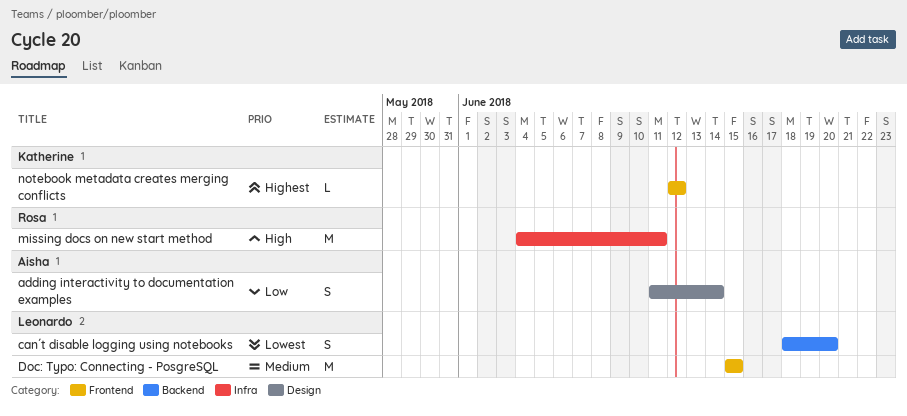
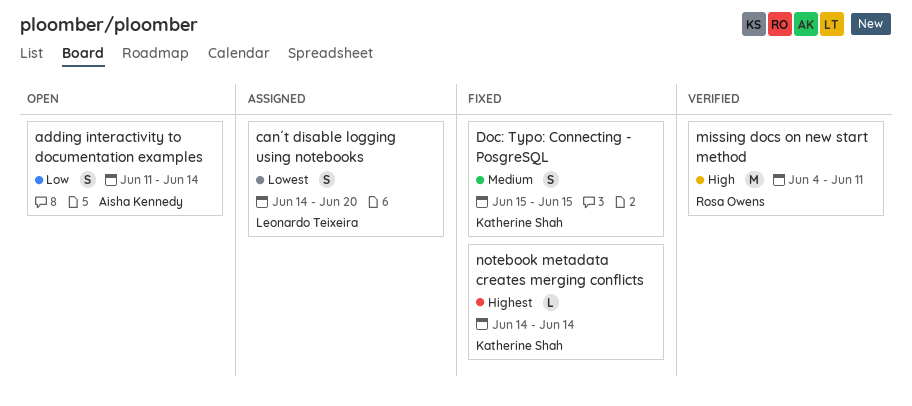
can´t disable logging using notebooks, start: Jun 18 -> Jun 14
Doc: Typo: Connecting - PosgreSQL, owner: Leonardo Teixeira -> Katherine Shah
Doc: Typo: Connecting - PosgreSQL, estimate: M -> S
notebook metadata creates merging conflicts, start: Jun 12 -> Jun 14
notebook metadata creates merging conflicts, due: Jun 12 -> Jun 14

